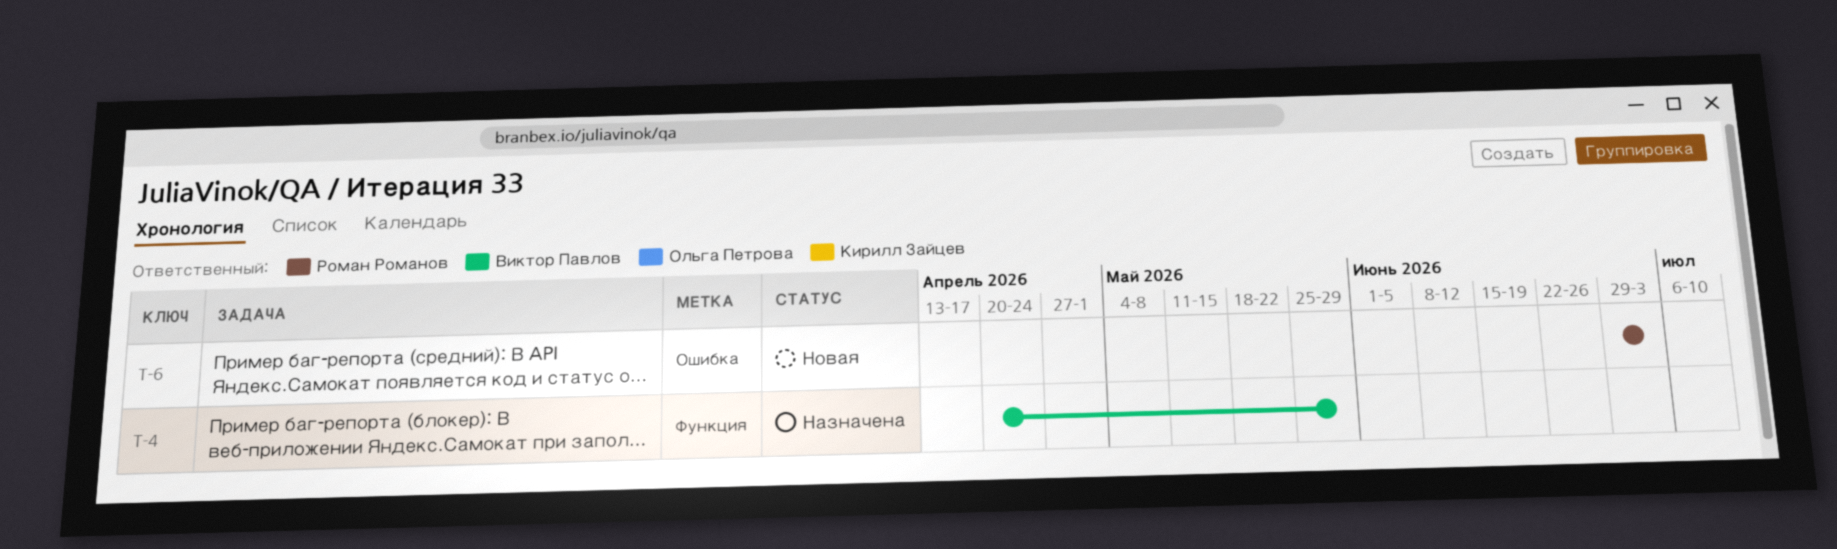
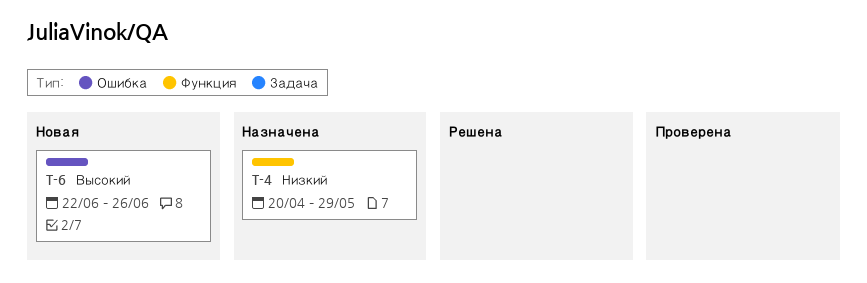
T-6, start: Jun 29 -> Jun 22
T-6, due: Jul 3 -> Jun 26

